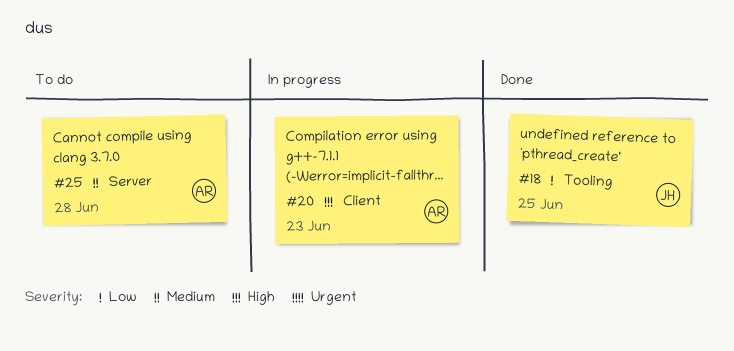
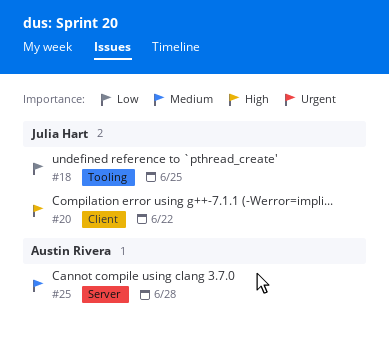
#20, owner: Austin Rivera -> Julia Hart
#20, due: Jun 23 -> Jun 22

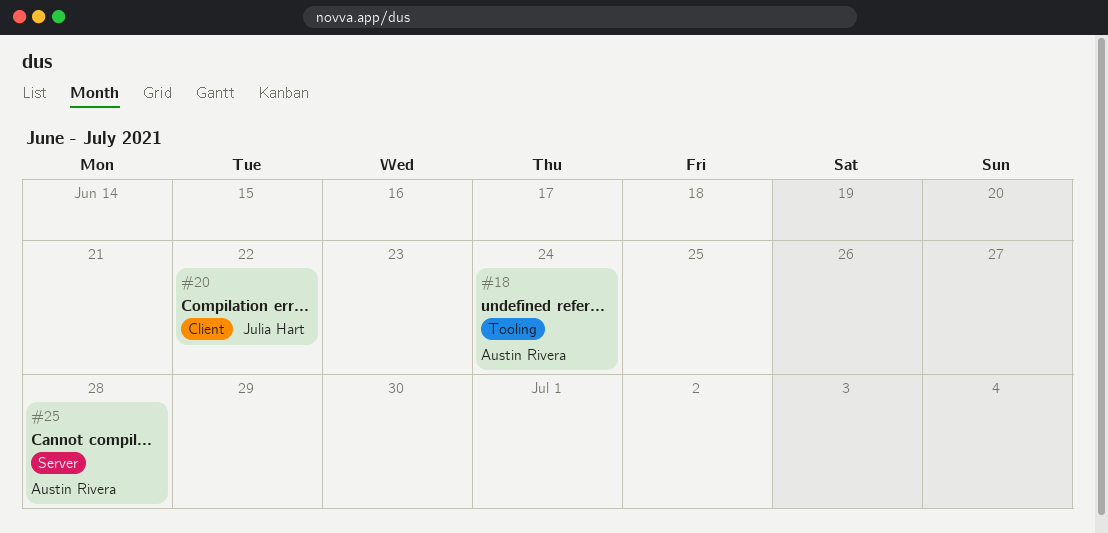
#18, owner: Julia Hart -> Austin Rivera
#18, due: Jun 25 -> Jun 24

